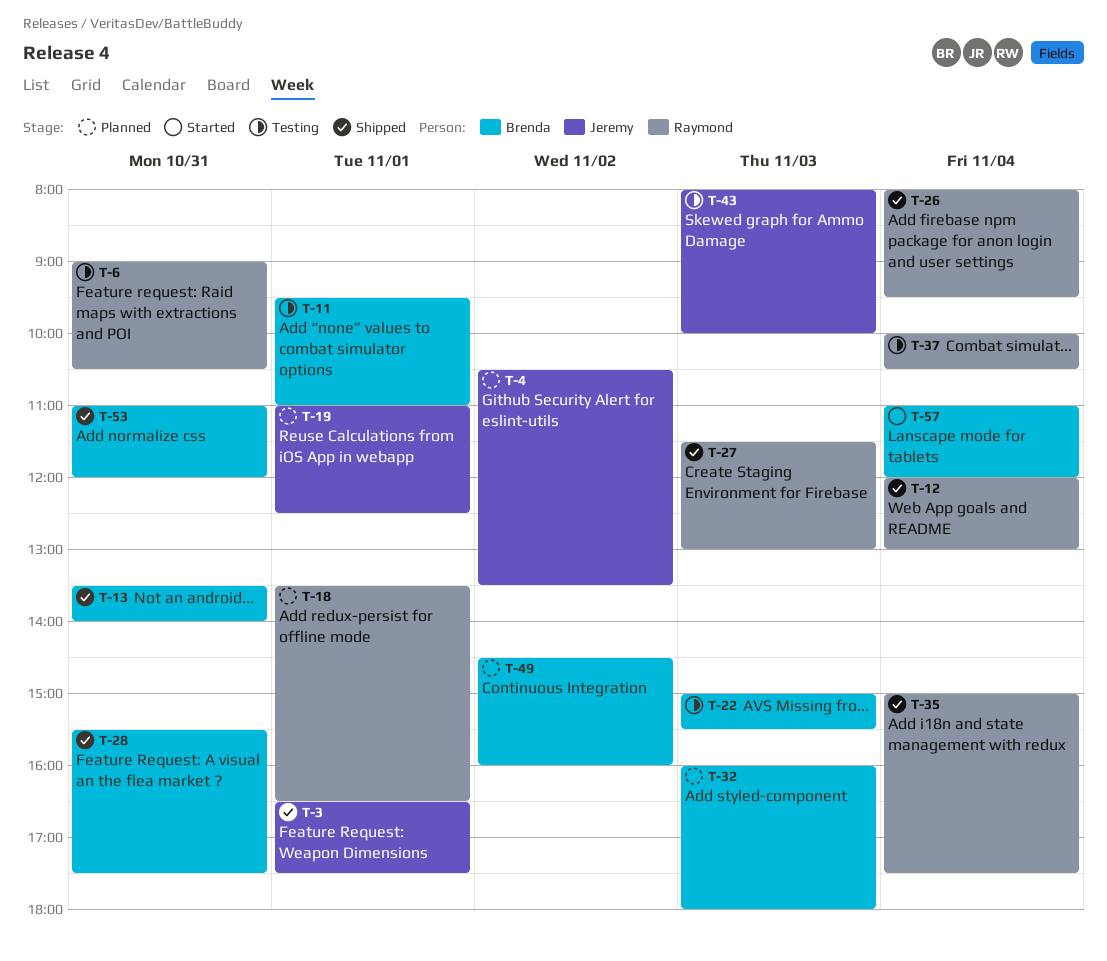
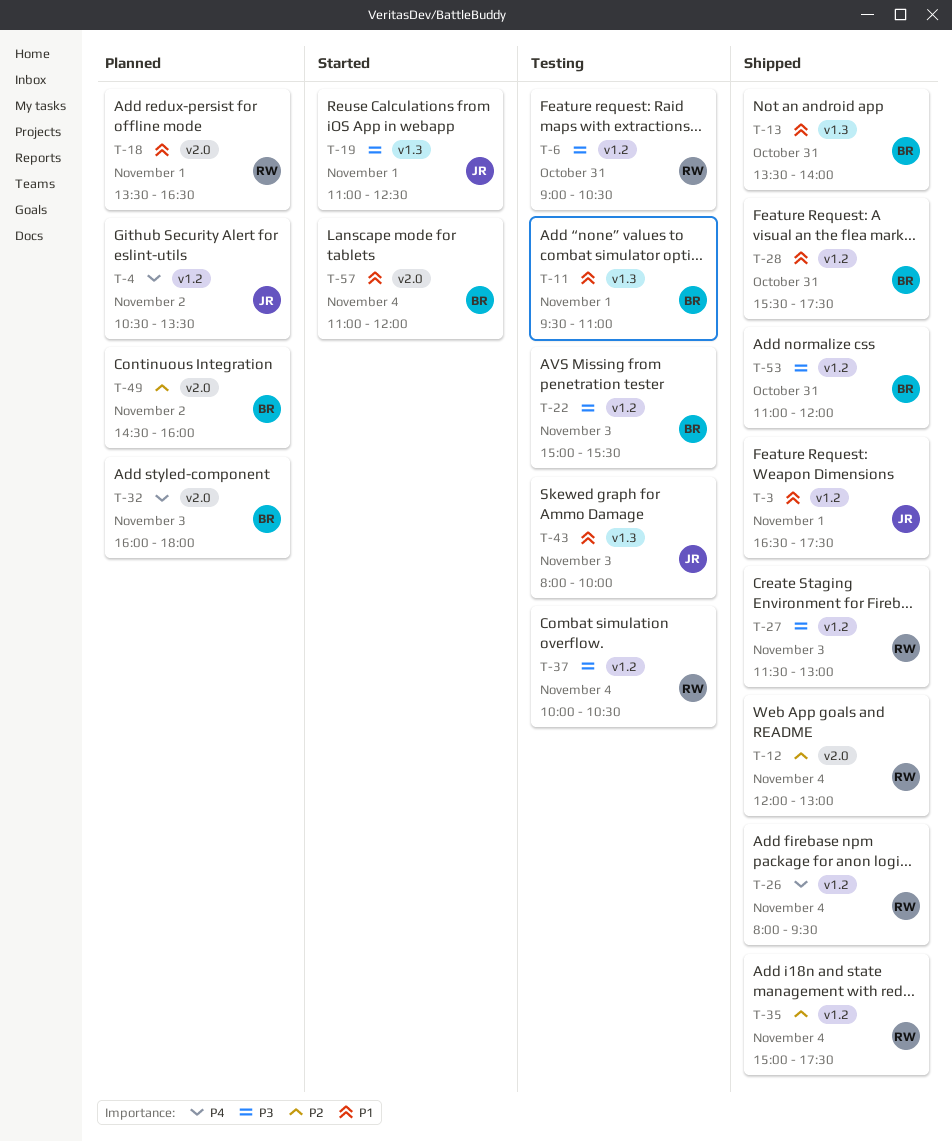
T-19, status: Planned -> Started

